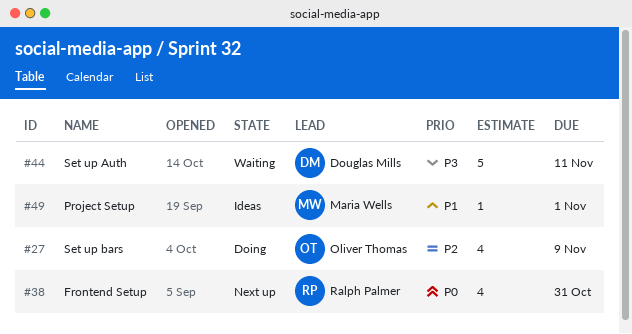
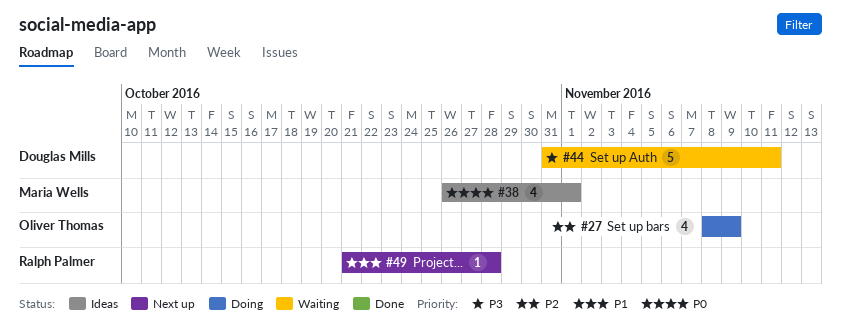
#38, status: Next up -> Ideas
#38, owner: Ralph Palmer -> Maria Wells
#38, due: Oct 31 -> Nov 1
#49, status: Ideas -> Next up
#49, owner: Maria Wells -> Ralph Palmer
#49, due: Nov 1 -> Oct 28

